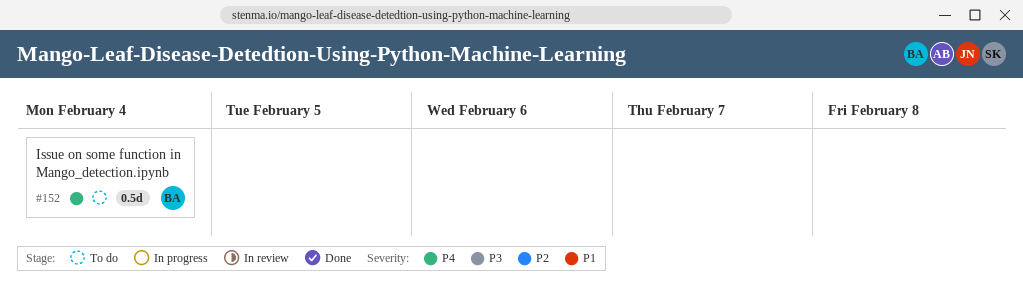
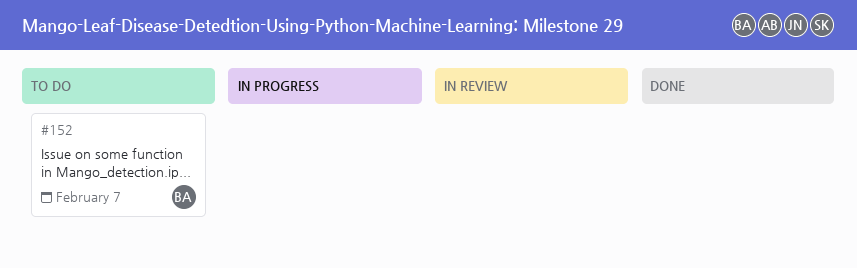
#152, due: Feb 4 -> Feb 7

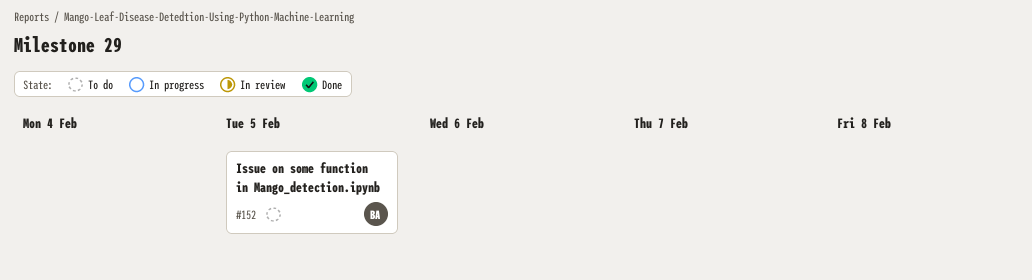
#152, due: Feb 7 -> Feb 5

